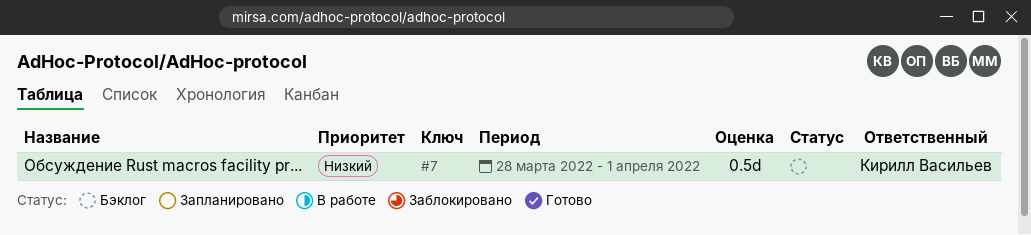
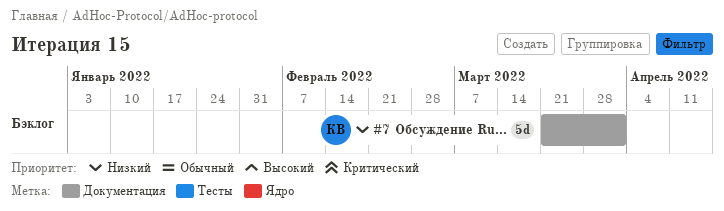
#7, estimate: 0.5d -> 5d
#7, start: Mar 28 -> Mar 21

